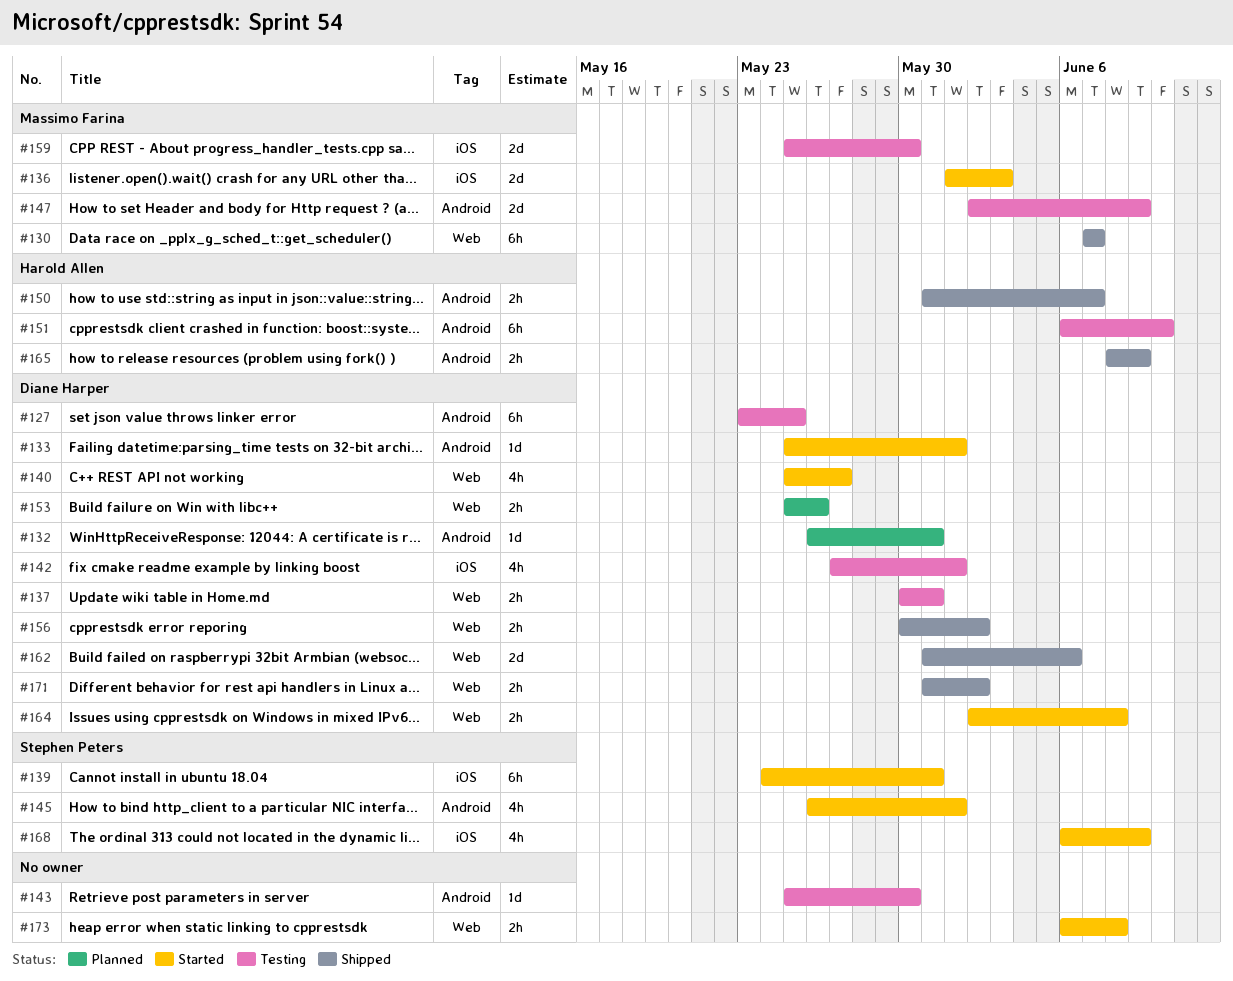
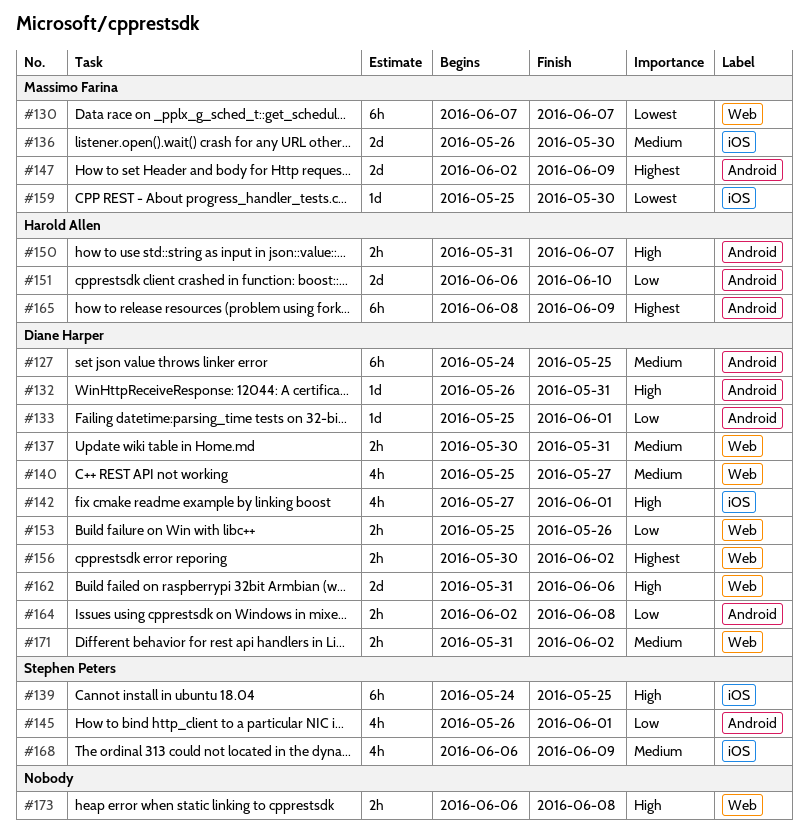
#127, start: May 23 -> May 24
#136, start: Jun 1 -> May 26
#136, due: Jun 3 -> May 30
#139, due: May 31 -> May 25
#143: present -> none
#151, estimate: 6h -> 2d
#159, estimate: 2d -> 1d
#164, label: Web -> Android
#165, estimate: 2h -> 6h

